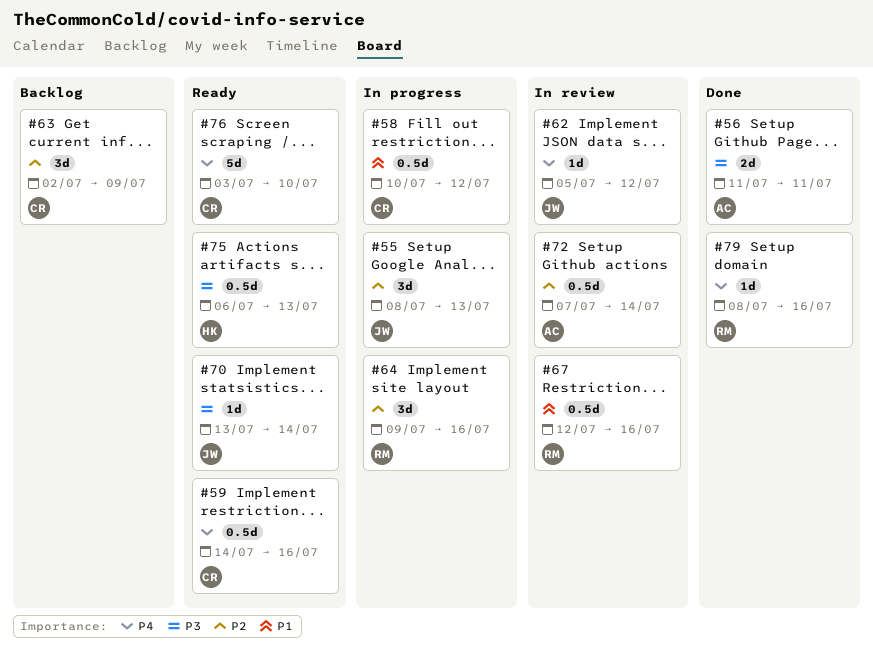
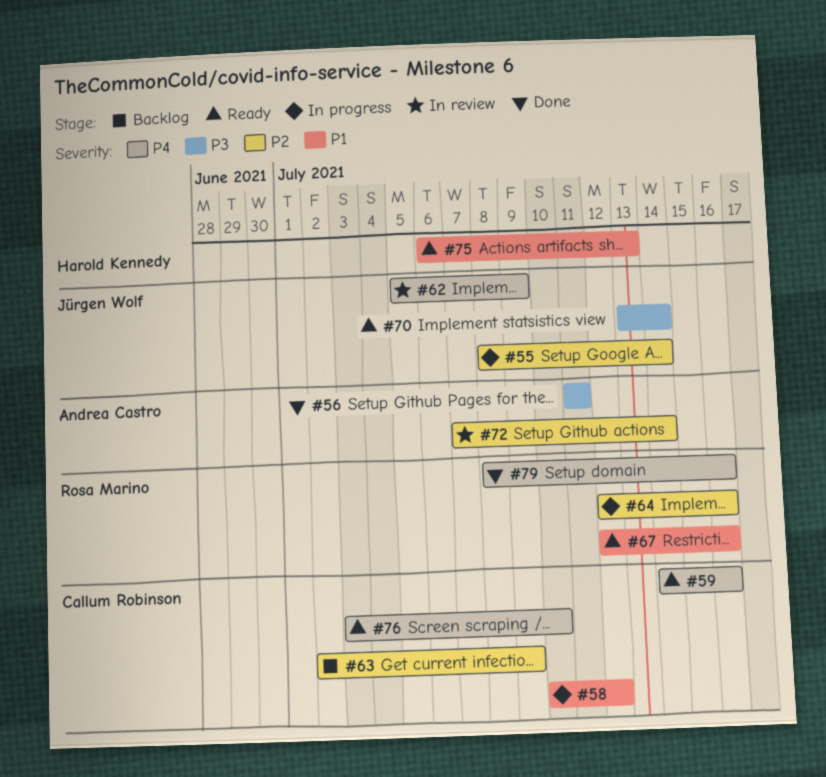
#55, due: Jul 13 -> Jul 14
#62, due: Jul 12 -> Jul 9
#64, start: Jul 9 -> Jul 12
#67, status: In review -> Ready
#75, priority: P3 -> P1

